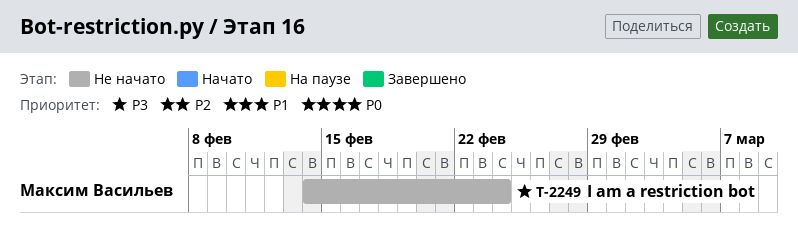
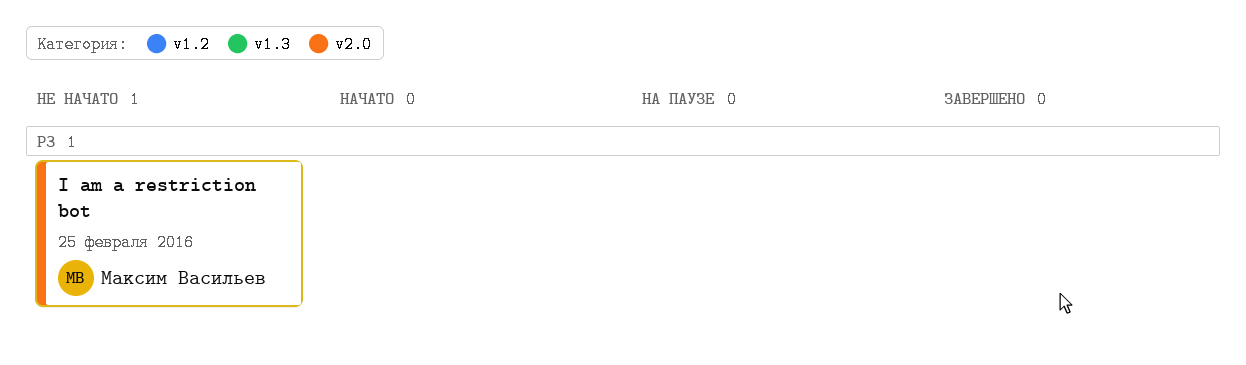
I am a restriction bot, due: Feb 24 -> Feb 25

